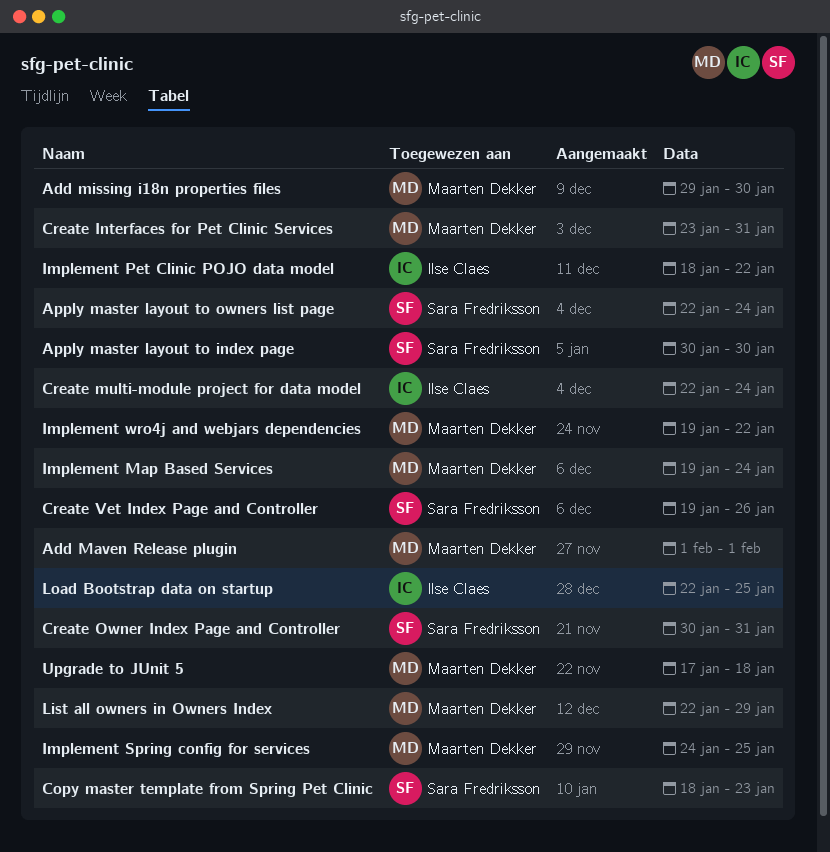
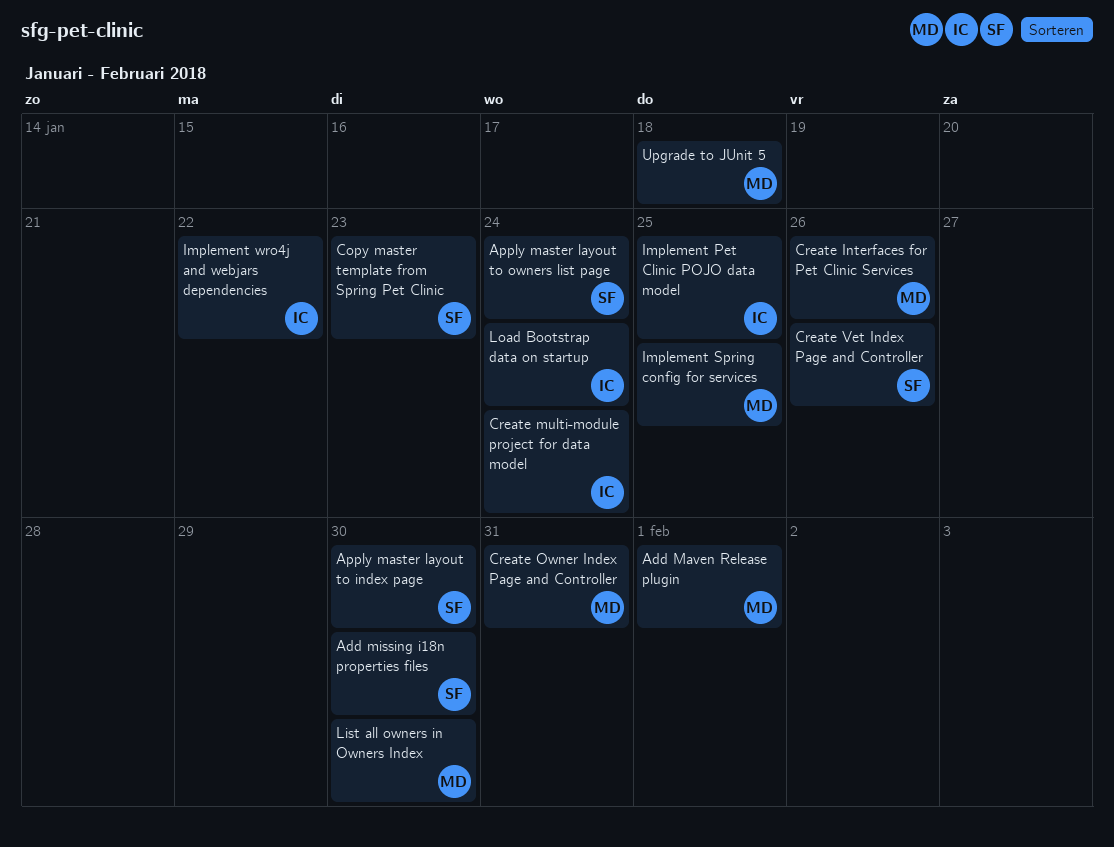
Add missing i18n properties files, owner: Maarten Dekker -> Sara Fredriksson
Create Interfaces for Pet Clinic Services, due: Jan 31 -> Jan 26
Create Owner Index Page and Controller, owner: Sara Fredriksson -> Maarten Dekker
Implement Map Based Services: present -> none
Implement Pet Clinic POJO data model, due: Jan 22 -> Jan 25
Implement wro4j and webjars dependencies, owner: Maarten Dekker -> Ilse Claes
List all owners in Owners Index, due: Jan 29 -> Jan 30
Load Bootstrap data on startup, due: Jan 25 -> Jan 24

